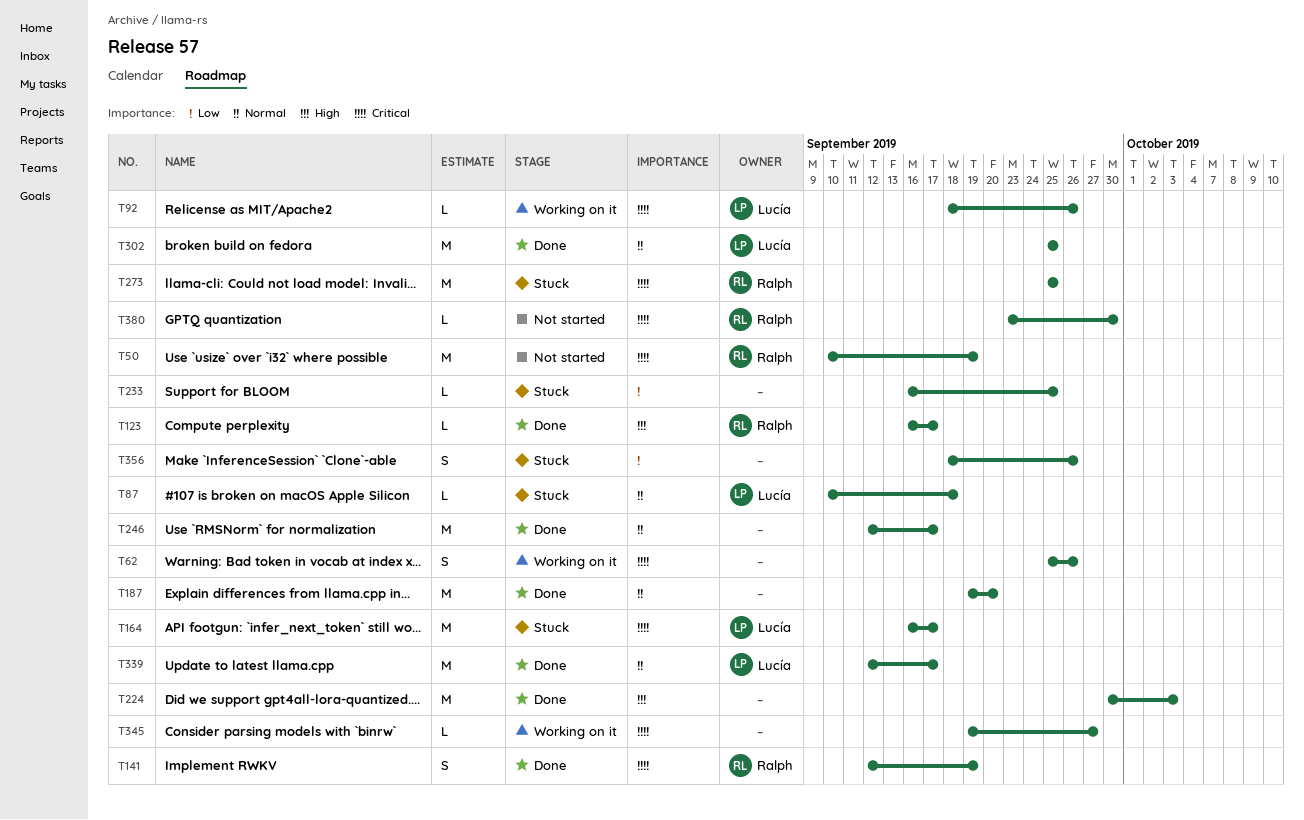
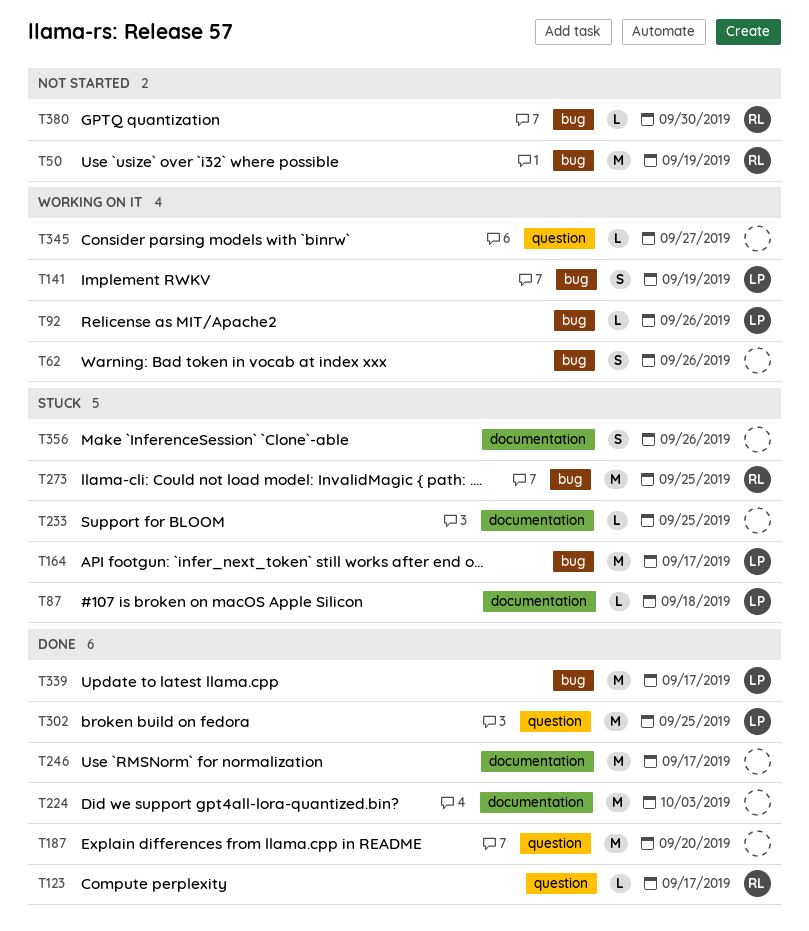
T141, status: Done -> Working on it
T141, owner: Ralph -> Lucía

